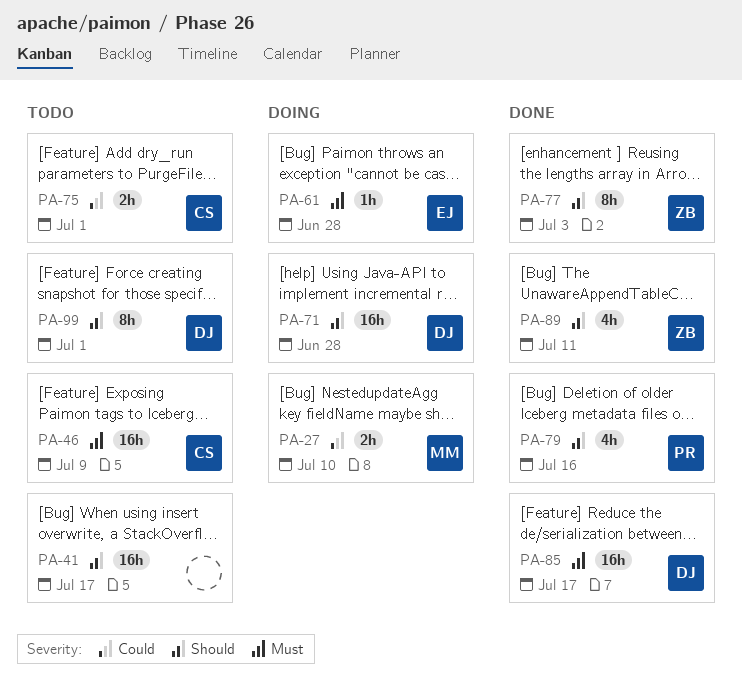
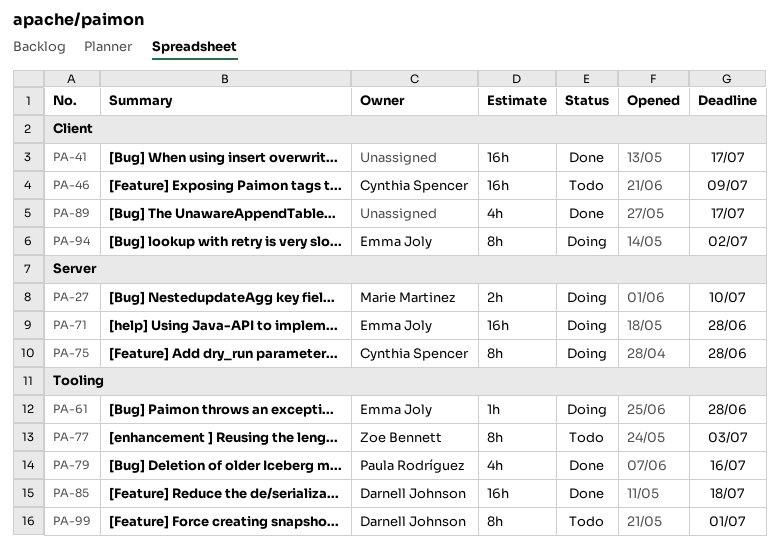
PA-41, status: Todo -> Done
PA-71, owner: Darnell Johnson -> Emma Joly
PA-75, status: Todo -> Doing
PA-75, estimate: 2h -> 8h
PA-75, due: Jul 1 -> Jun 28
PA-77, status: Done -> Todo
PA-85, due: Jul 17 -> Jul 18
PA-89, owner: Zoe Bennett -> none
PA-89, due: Jul 11 -> Jul 17
PA-94: none -> present

